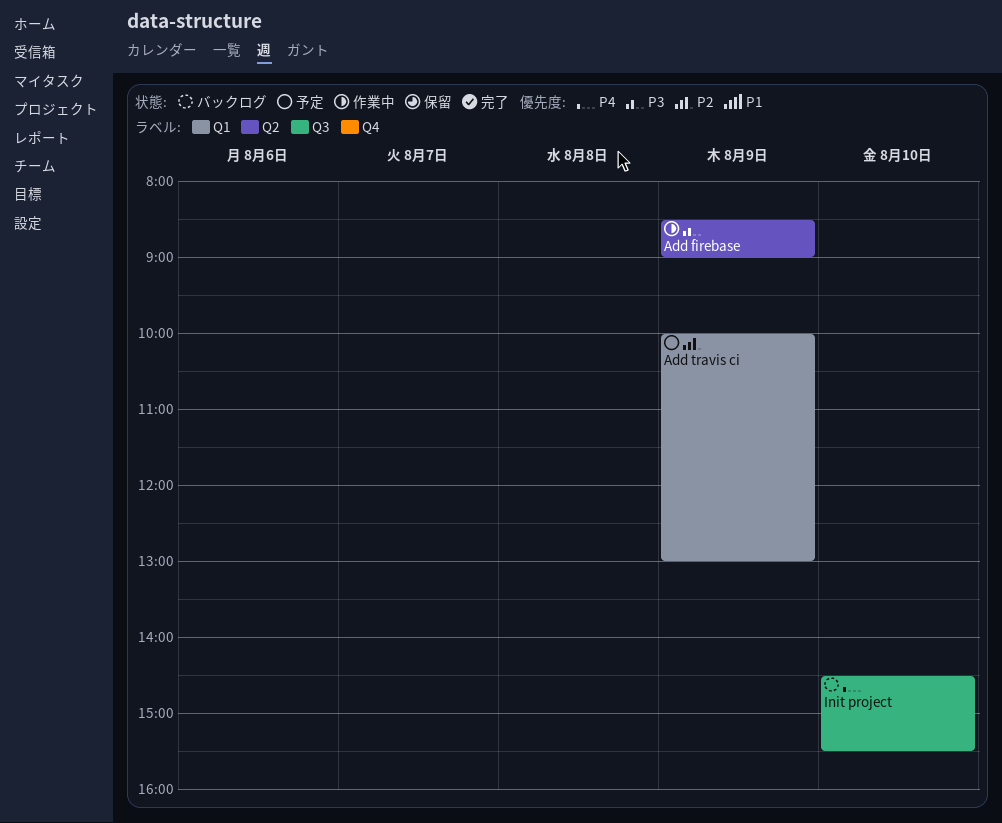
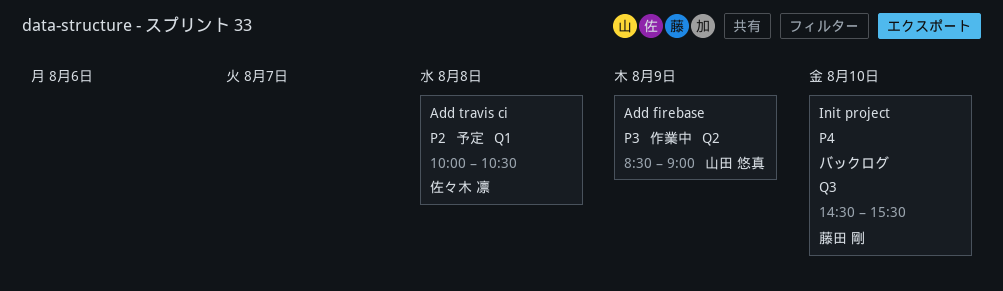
Add travis ci, day: Aug 9 -> Aug 8
Add travis ci, ends: 13:00 -> 10:30

